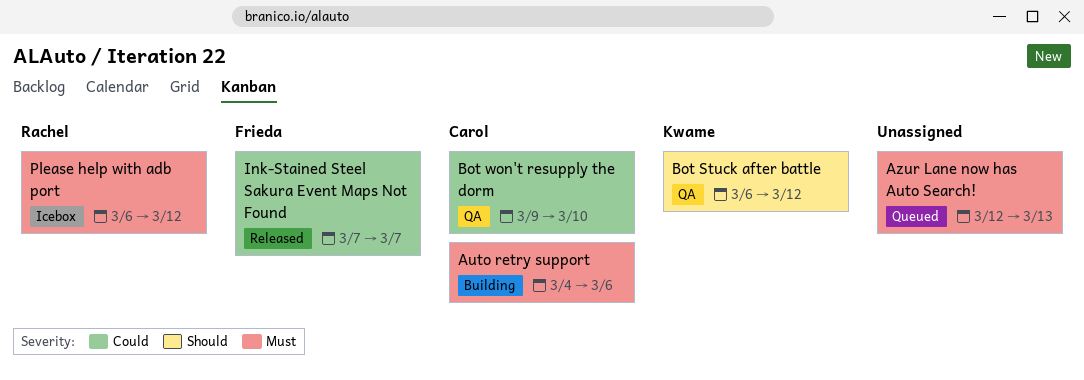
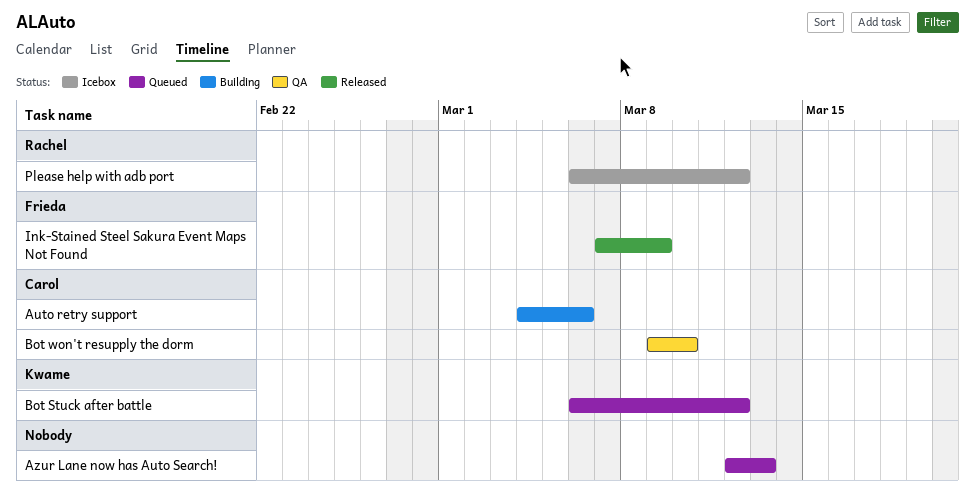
Bot Stuck after battle, status: QA -> Queued
Ink-Stained Steel Sakura Event Maps Not Found, due: Mar 7 -> Mar 9

